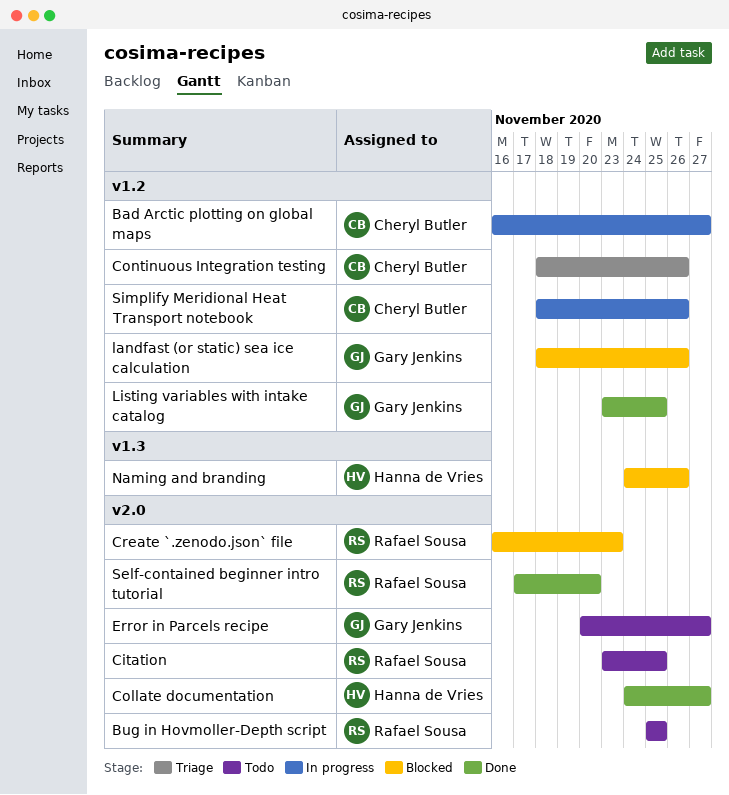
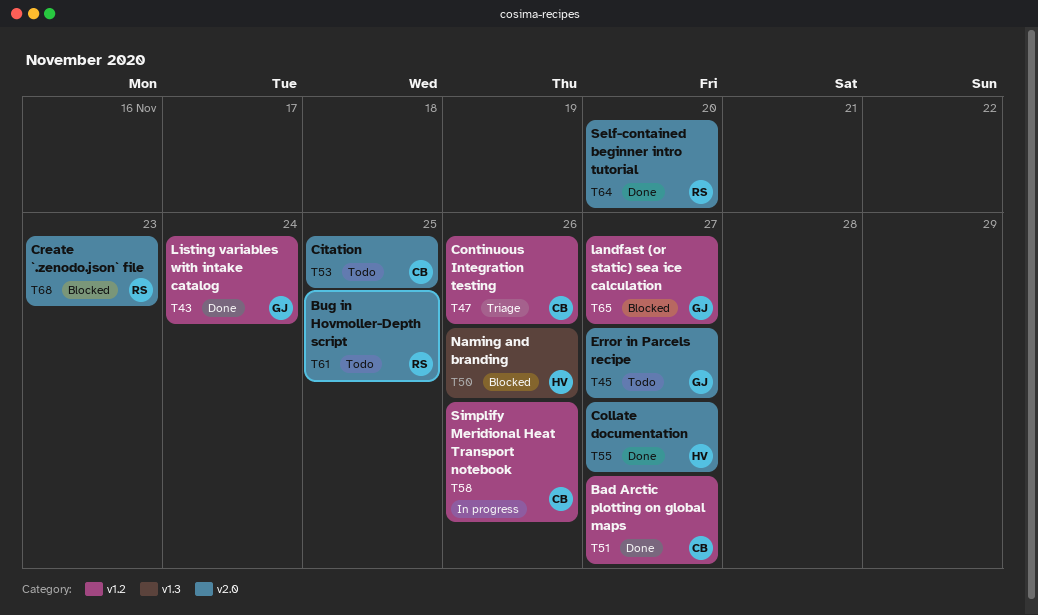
Bad Arctic plotting on global maps, status: In progress -> Done
Citation, owner: Rafael Sousa -> Cheryl Butler
landfast (or static) sea ice calculation, due: Nov 26 -> Nov 27
Listing variables with intake catalog, due: Nov 25 -> Nov 24

